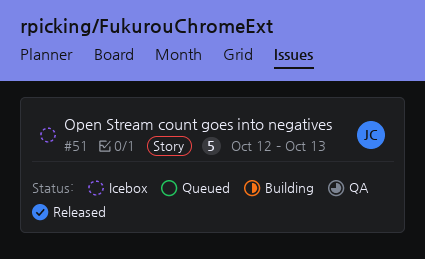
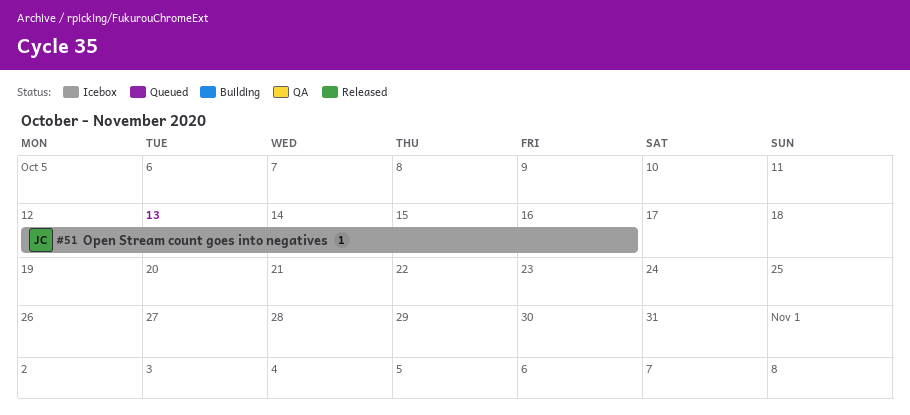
#51, estimate: 5 -> 1
#51, due: Oct 13 -> Oct 16

